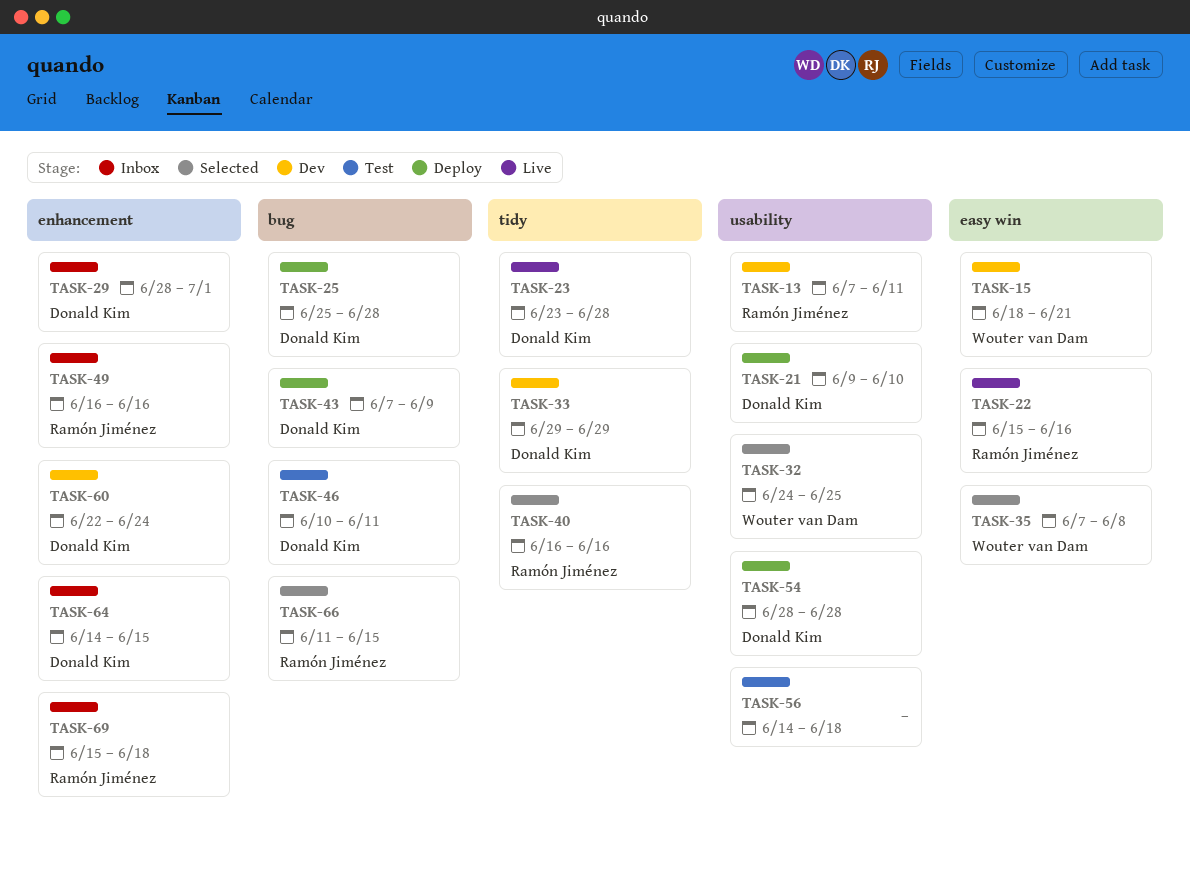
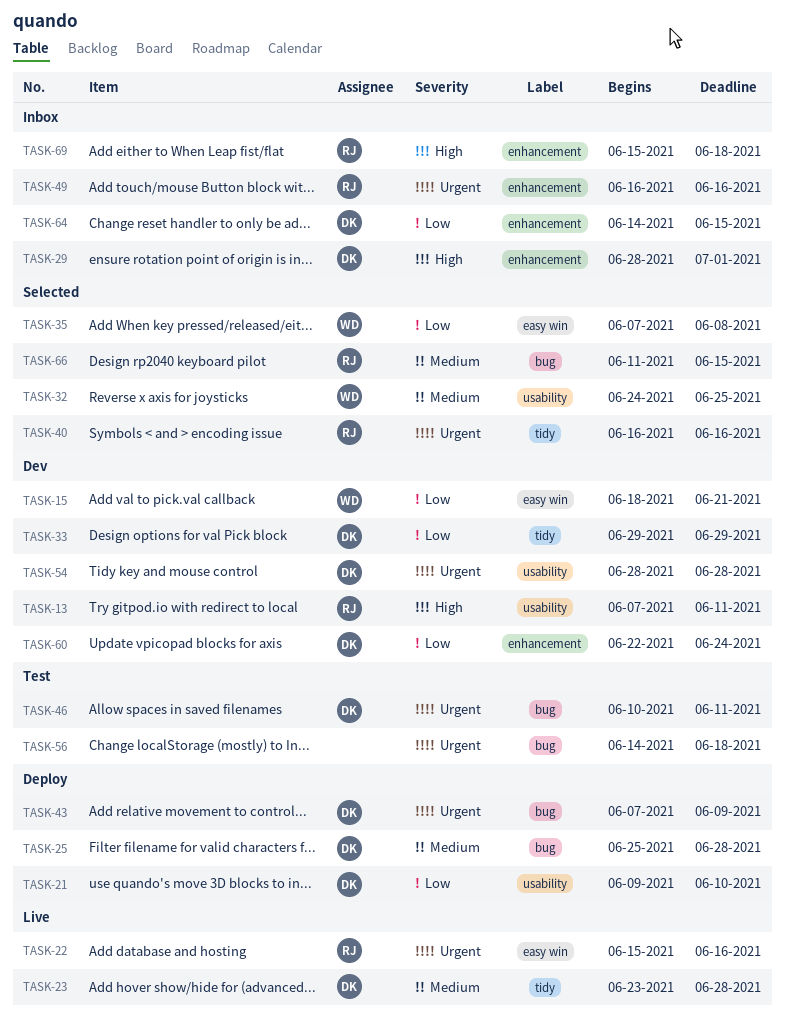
TASK-54, status: Deploy -> Dev
TASK-56, label: usability -> bug

